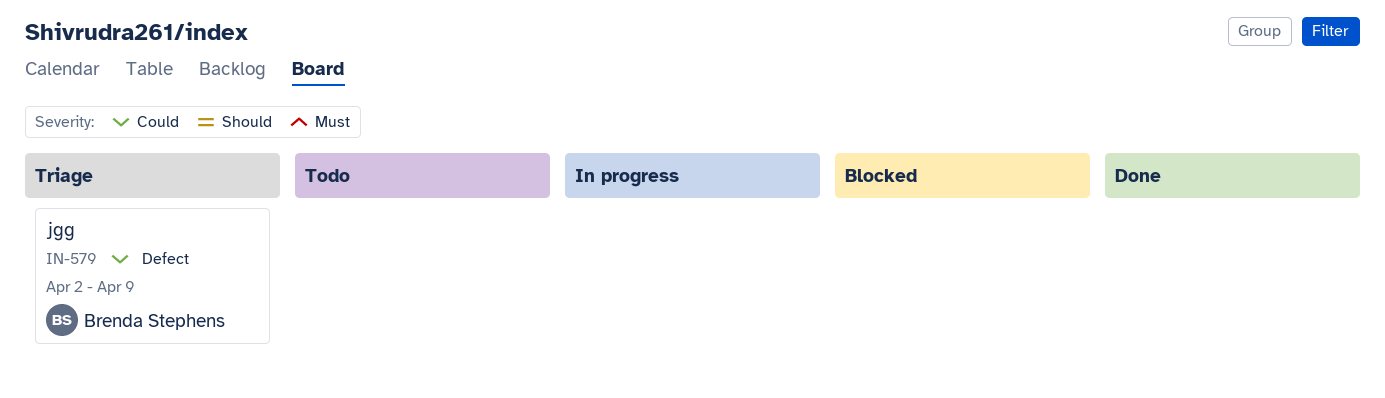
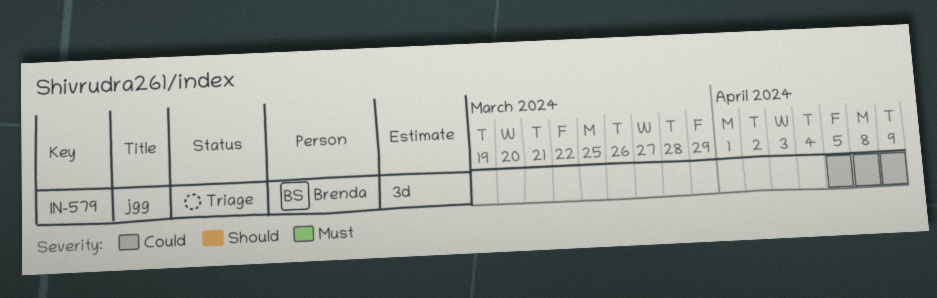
IN-579, start: Apr 2 -> Apr 5

